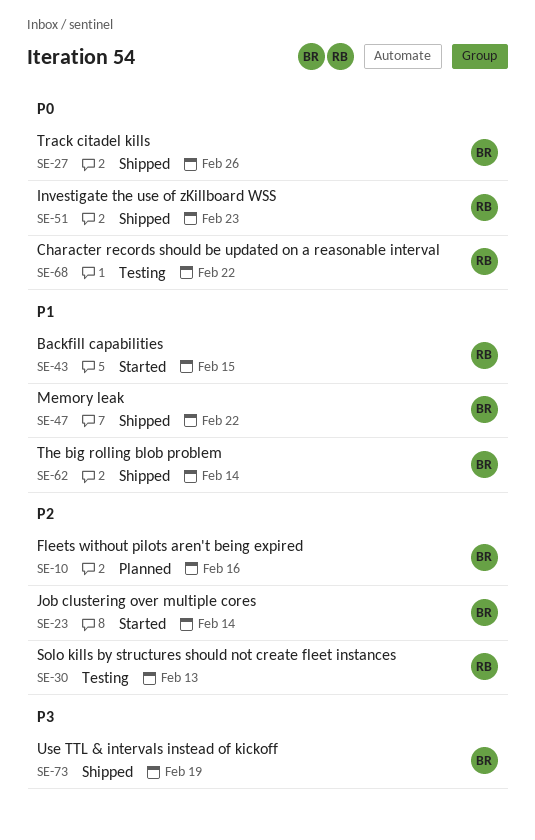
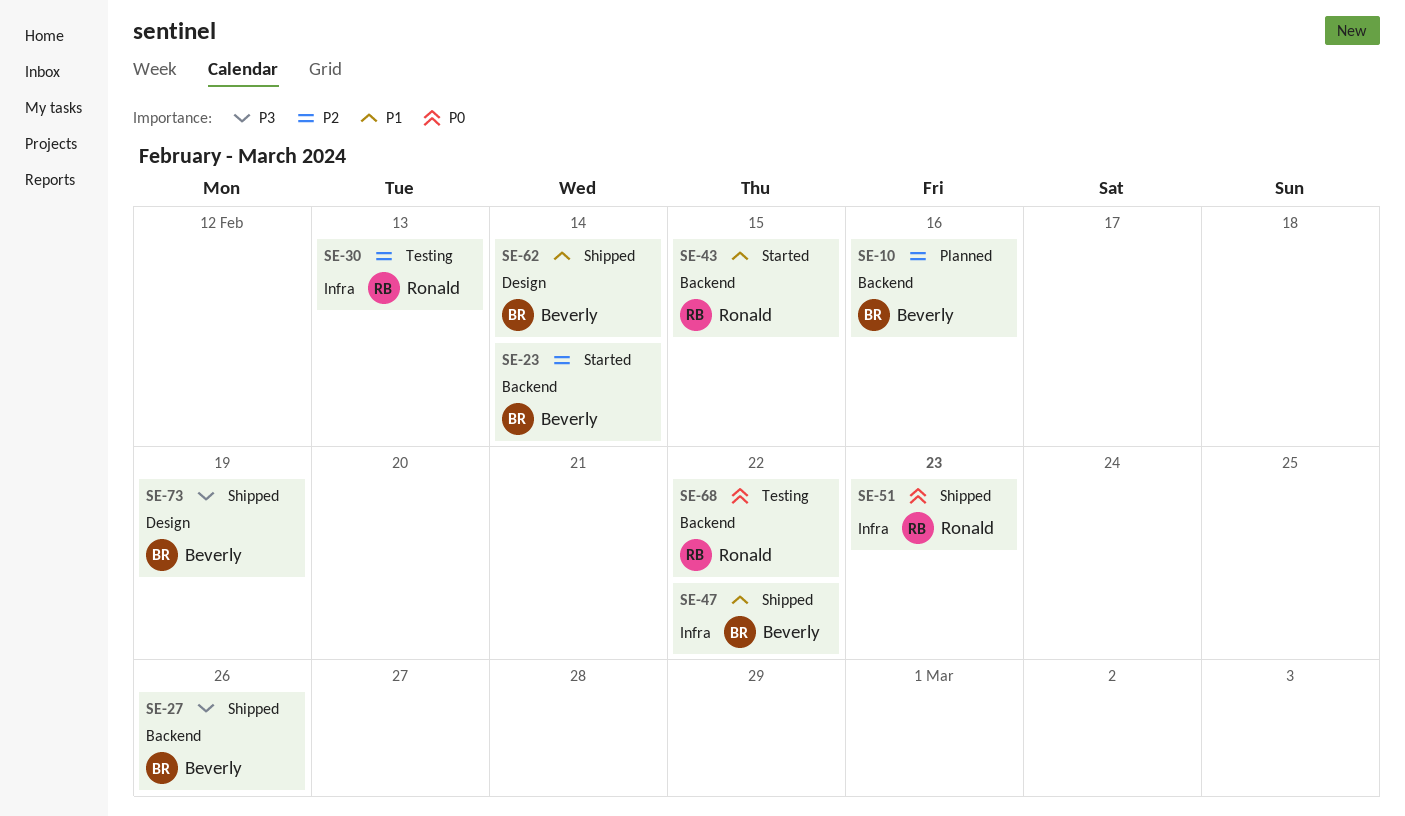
SE-27, priority: P0 -> P3

